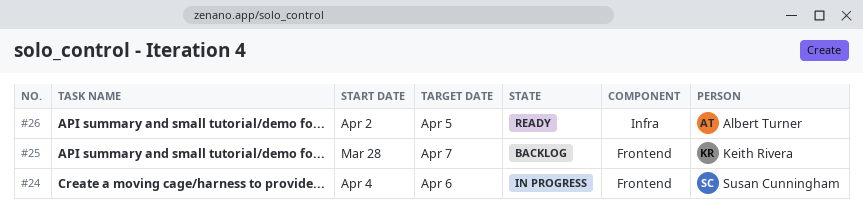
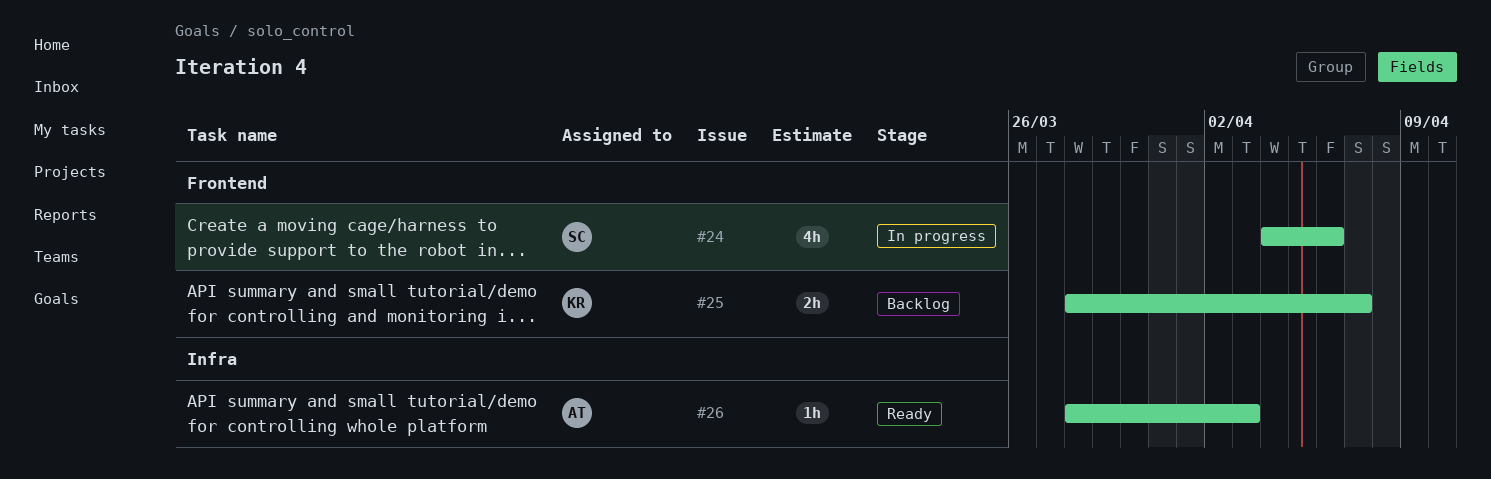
#26, start: Apr 2 -> Mar 28
#26, due: Apr 5 -> Apr 3

